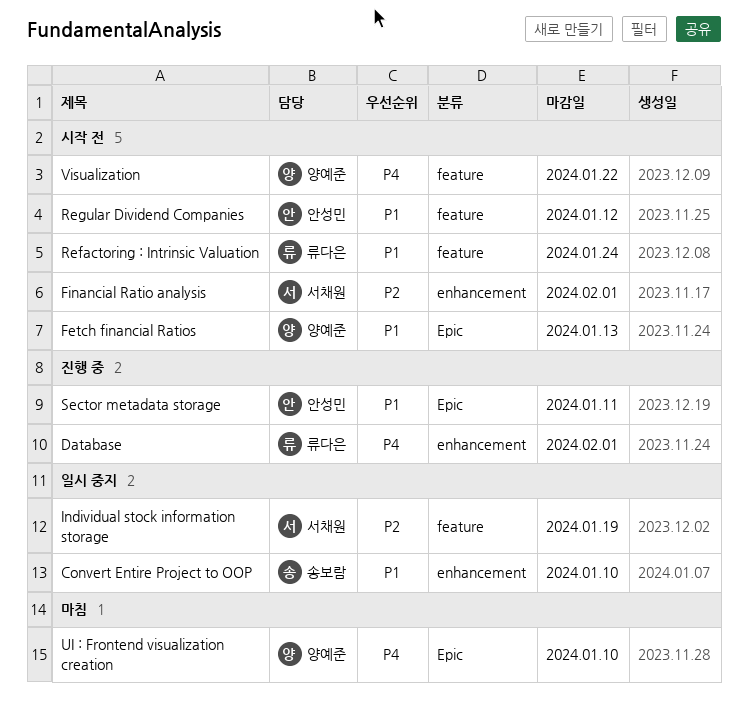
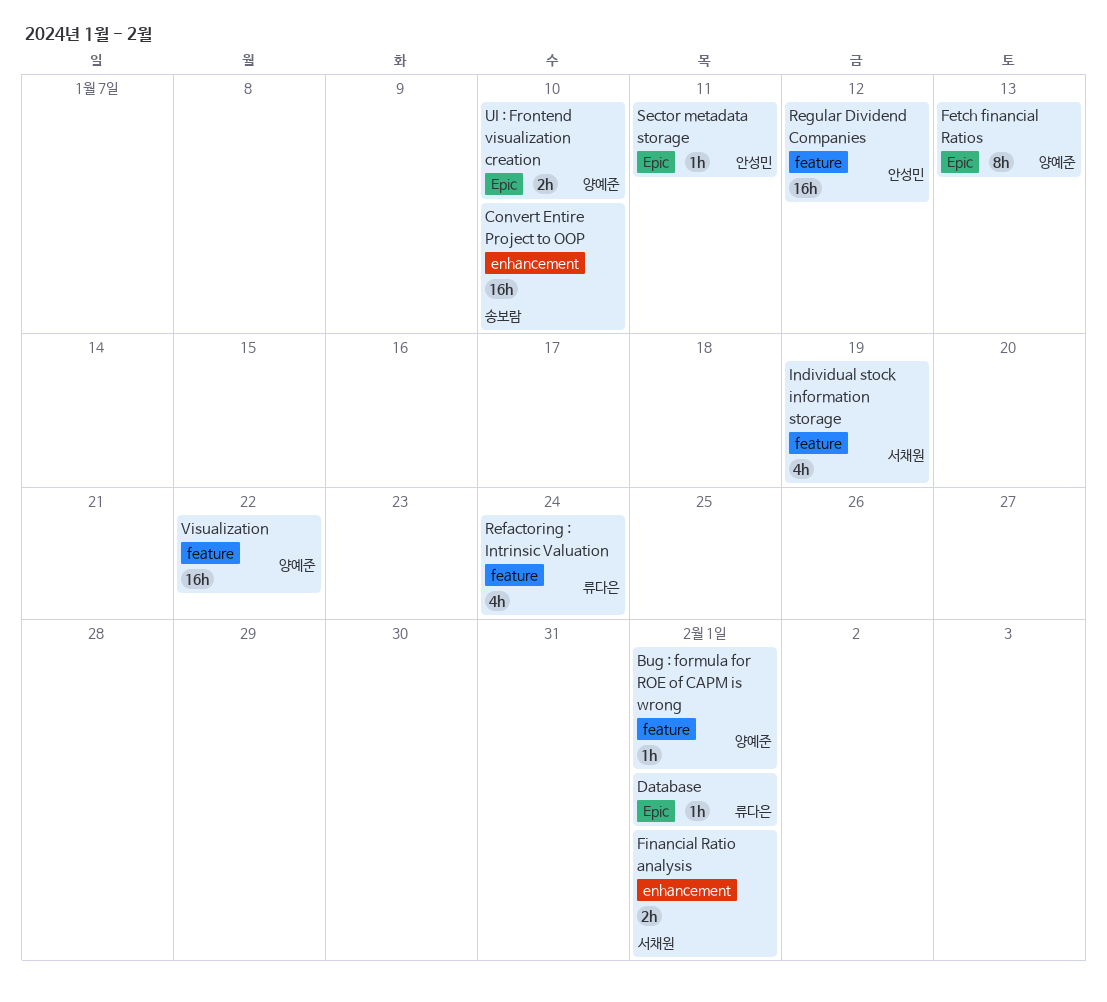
Bug : formula for ROE of CAPM is wrong: none -> present
Database, label: enhancement -> Epic

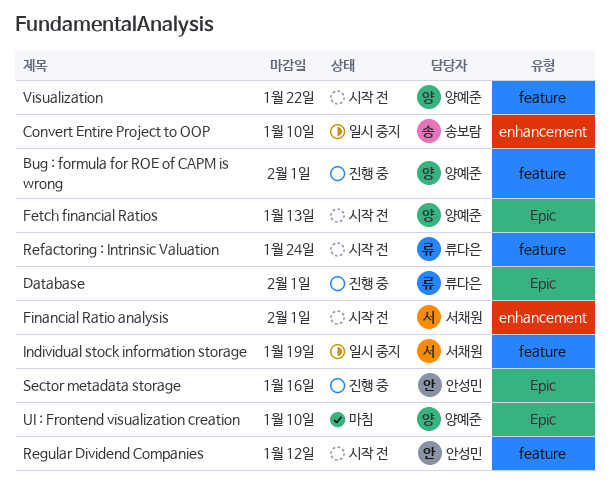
Sector metadata storage, due: Jan 11 -> Jan 16

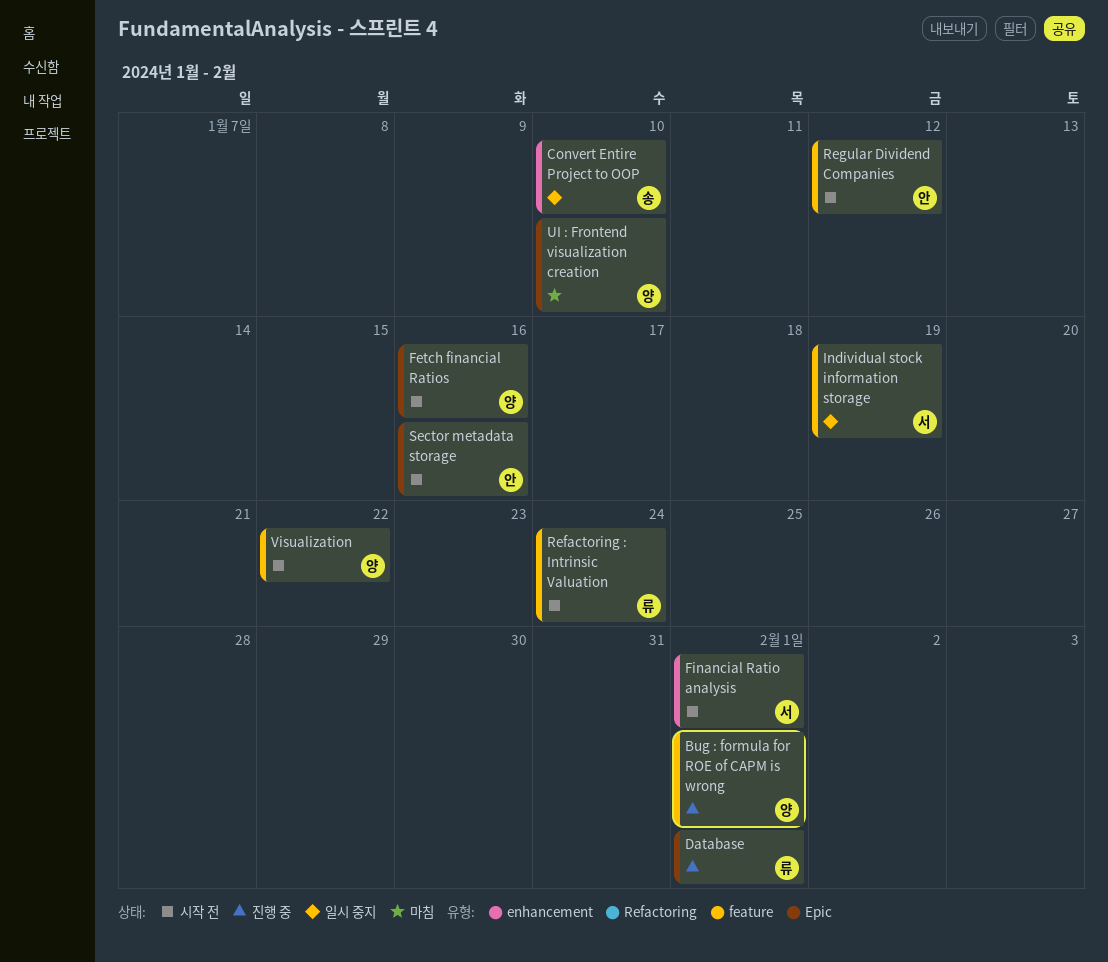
Fetch financial Ratios, due: Jan 13 -> Jan 16
Sector metadata storage, status: 진행 중 -> 시작 전

